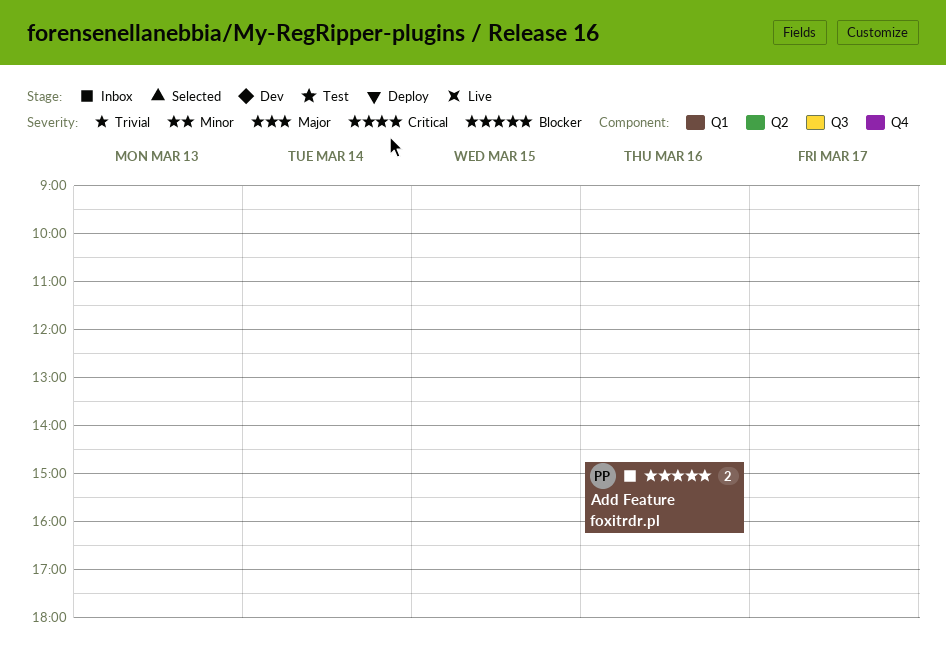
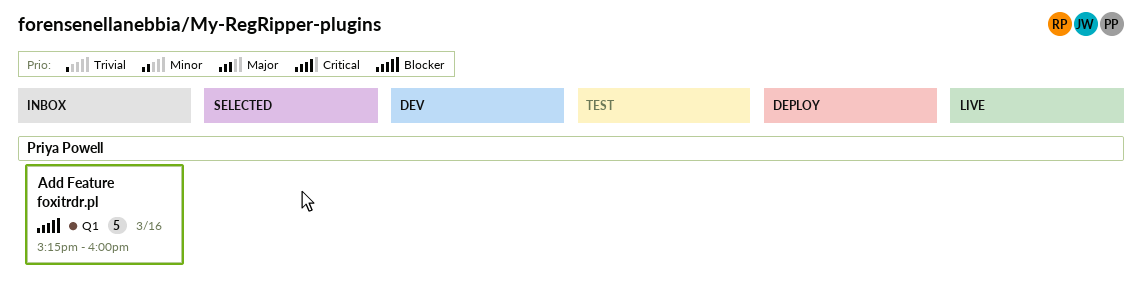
Add Feature foxitrdr.pl, estimate: 2 -> 5
Add Feature foxitrdr.pl, begins: 14:45 -> 15:15
Add Feature foxitrdr.pl, ends: 16:15 -> 16:00

